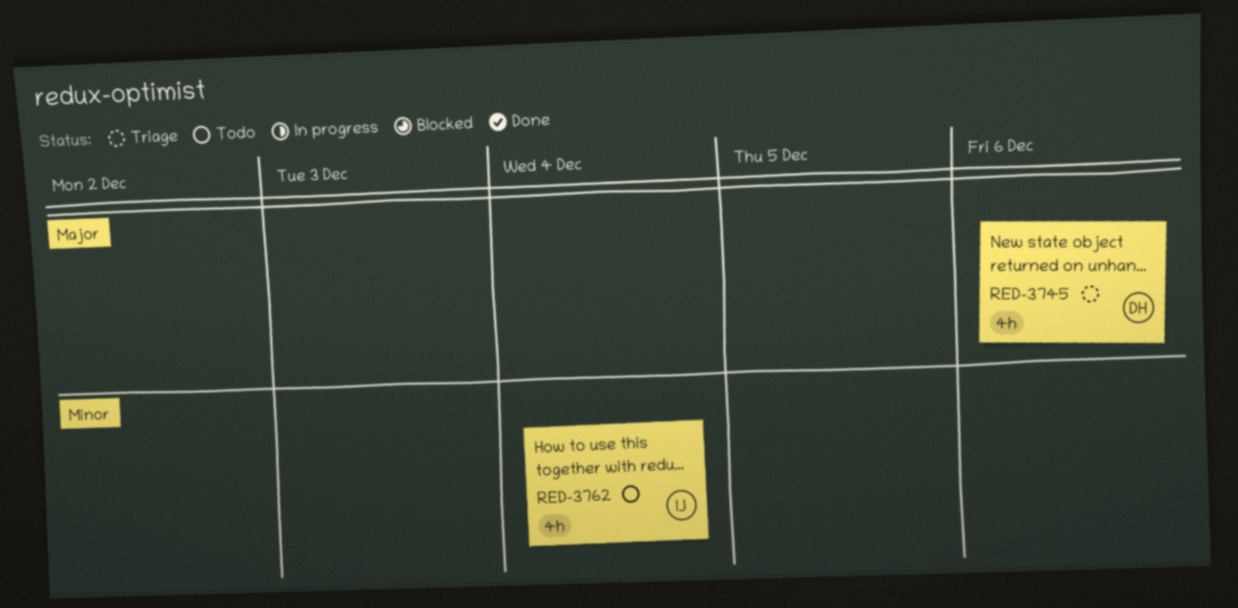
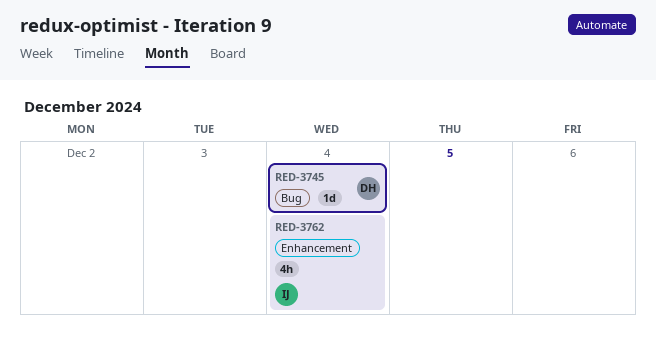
RED-3745, estimate: 4h -> 1d
RED-3745, due: Dec 6 -> Dec 4

